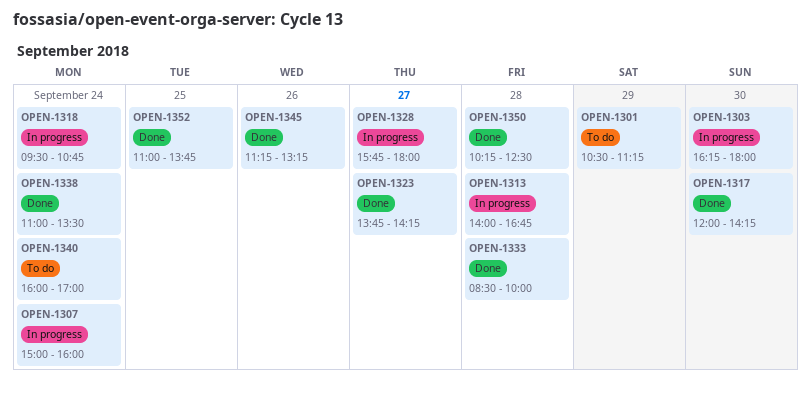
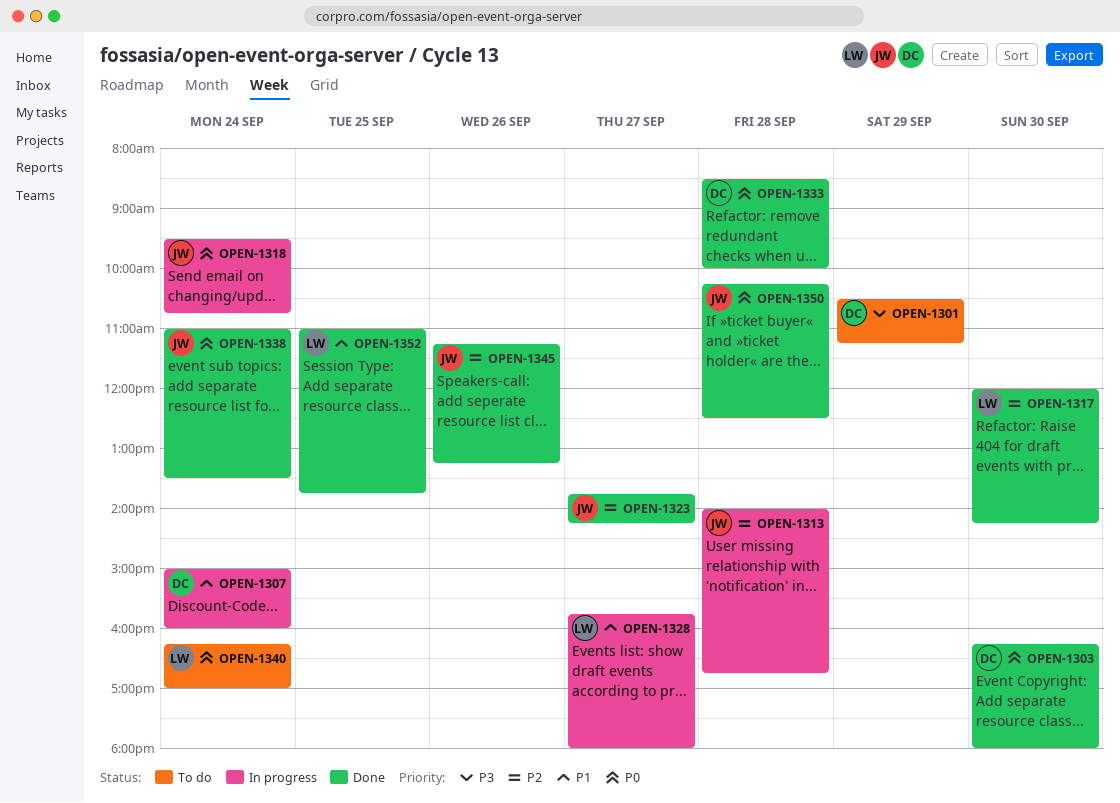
OPEN-1303, status: In progress -> Done
OPEN-1340, begins: 16:00 -> 16:15

